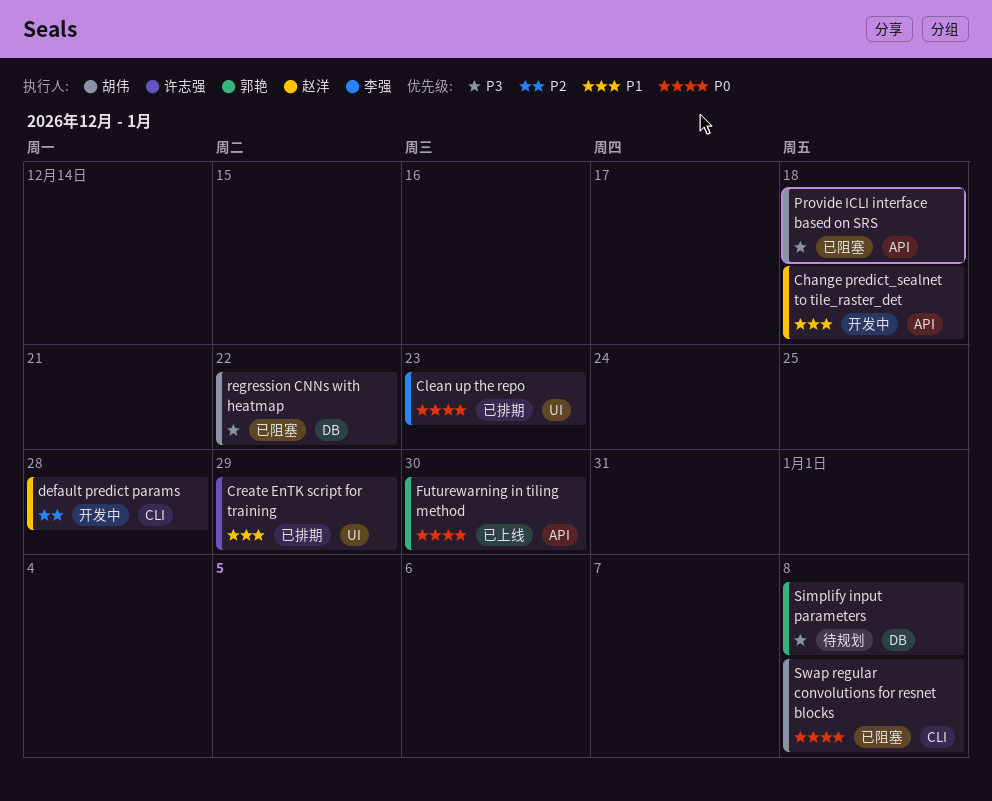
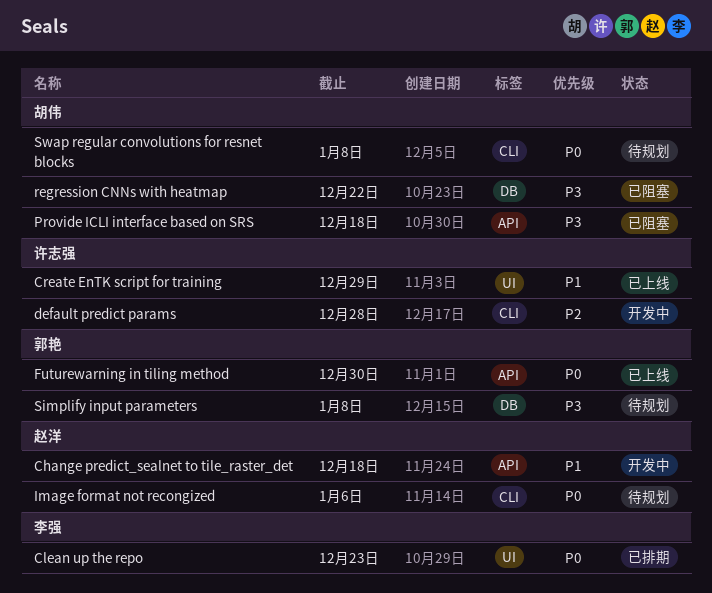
Create EnTK script for training, status: 已排期 -> 已上线
default predict params, owner: 赵洋 -> 许志强
Image format not recongized: none -> present
Swap regular convolutions for resnet blocks, status: 已阻塞 -> 待规划

